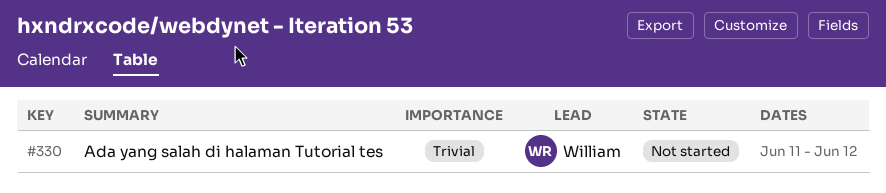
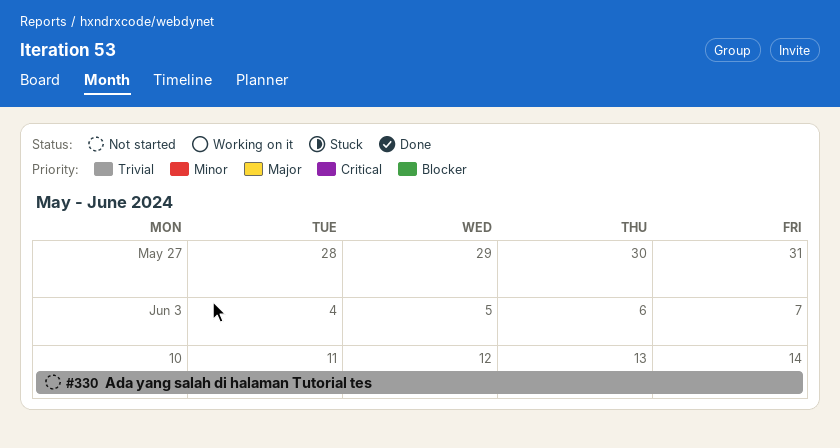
#330, start: Jun 11 -> Jun 10
#330, due: Jun 12 -> Jun 14

